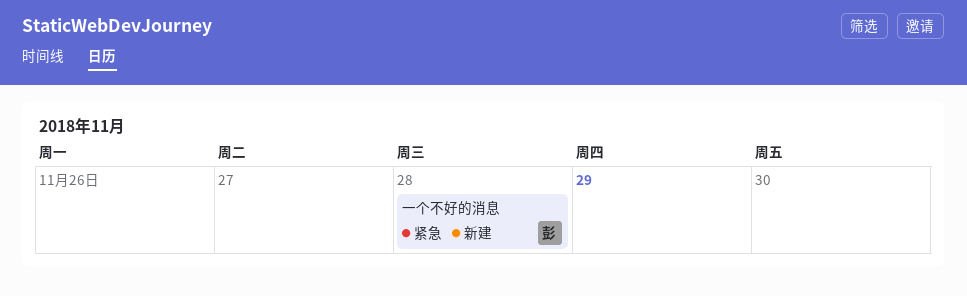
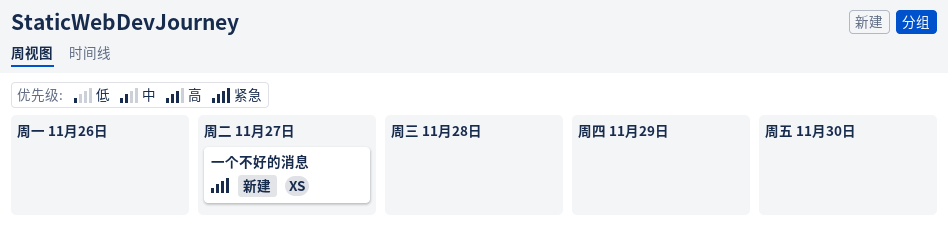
一个不好的消息, due: Nov 28 -> Nov 27

